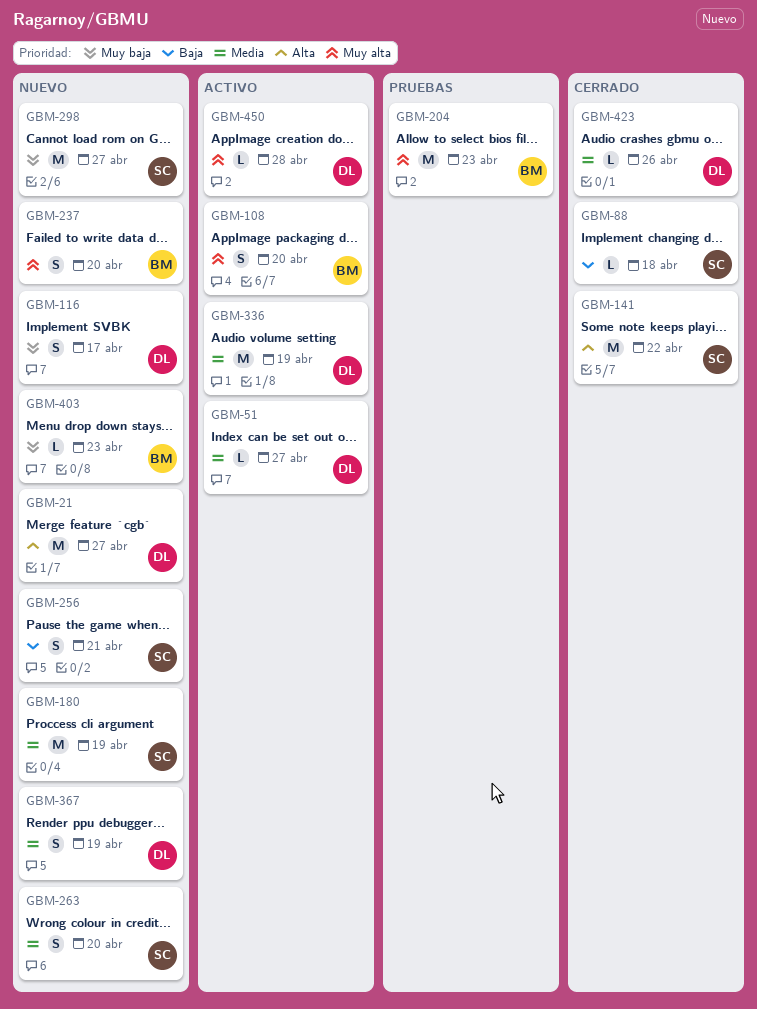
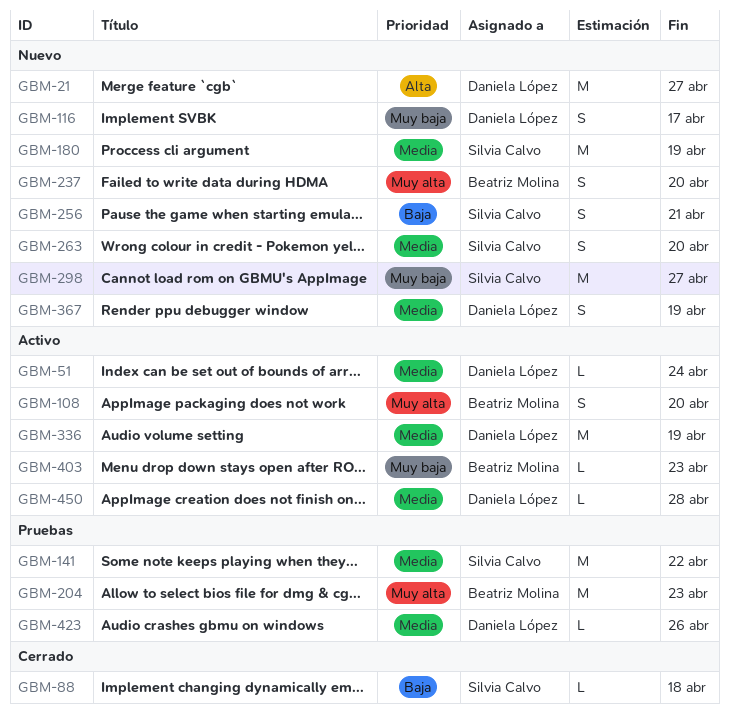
GBM-51, due: Apr 27 -> Apr 24
GBM-141, status: Cerrado -> Pruebas
GBM-141, priority: Alta -> Media
GBM-403, status: Nuevo -> Activo
GBM-423, status: Cerrado -> Pruebas
GBM-450, priority: Muy alta -> Media

